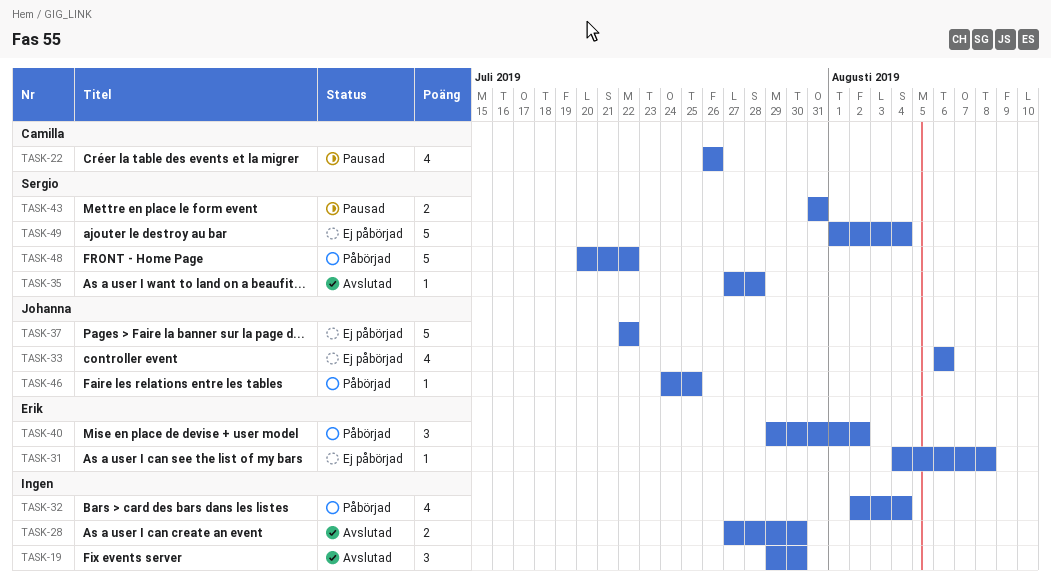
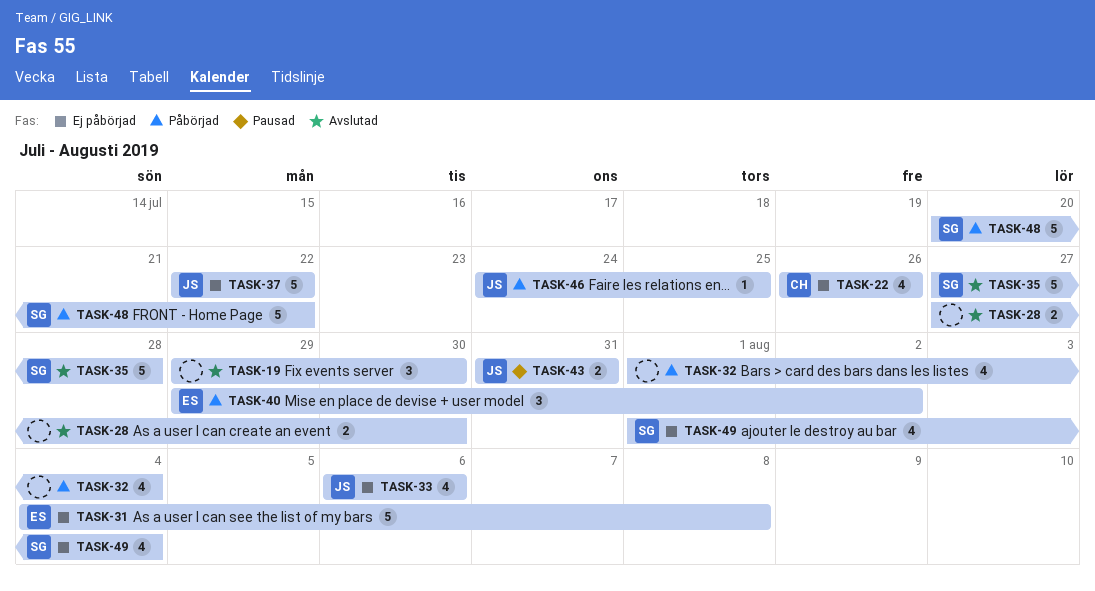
TASK-22, status: Pausad -> Ej påbörjad
TASK-31, estimate: 1 -> 5
TASK-32, start: Aug 2 -> Aug 1
TASK-35, estimate: 1 -> 5
TASK-43, owner: Sergio -> Johanna
TASK-49, estimate: 5 -> 4

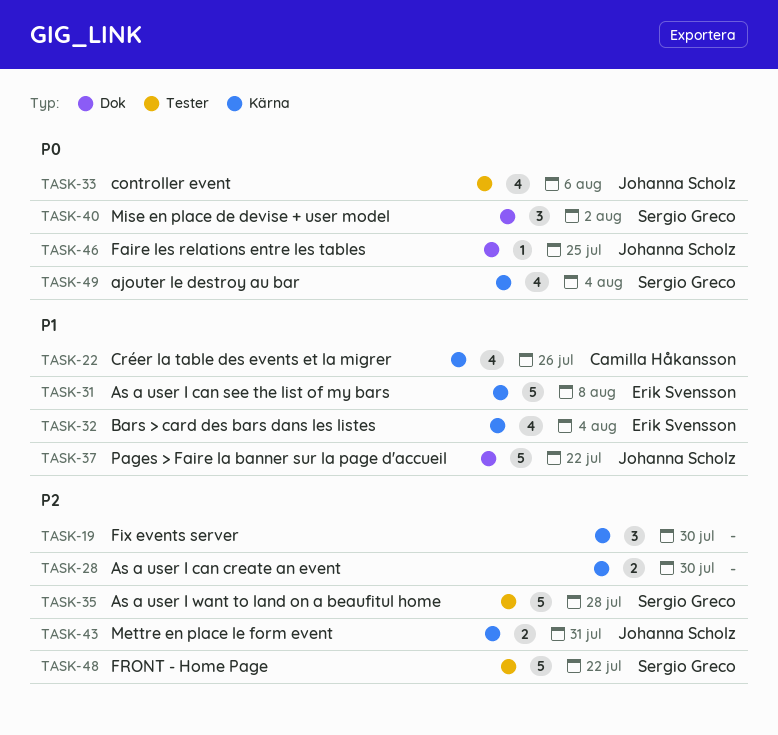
TASK-32, owner: none -> Erik Svensson
TASK-40, owner: Erik Svensson -> Sergio Greco

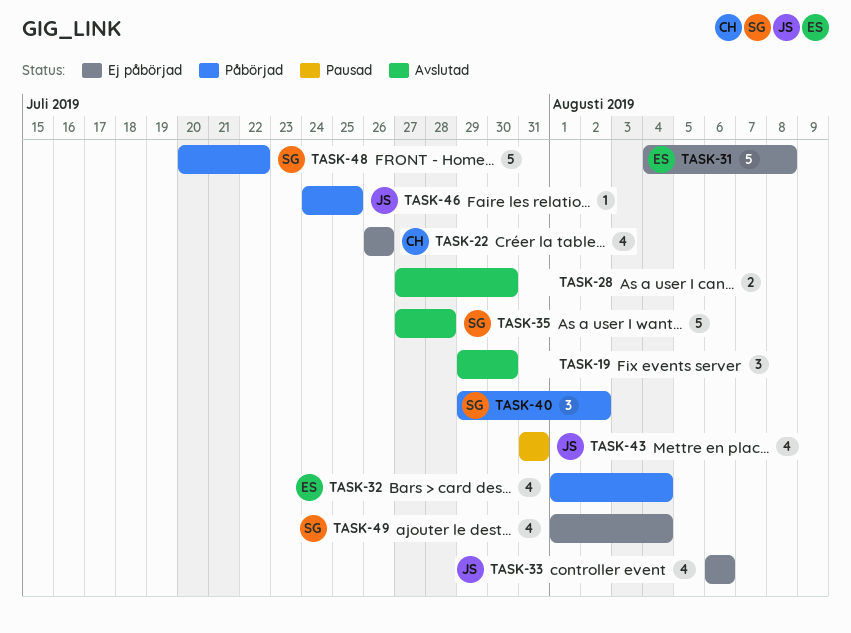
TASK-37: present -> none
TASK-43, estimate: 2 -> 4

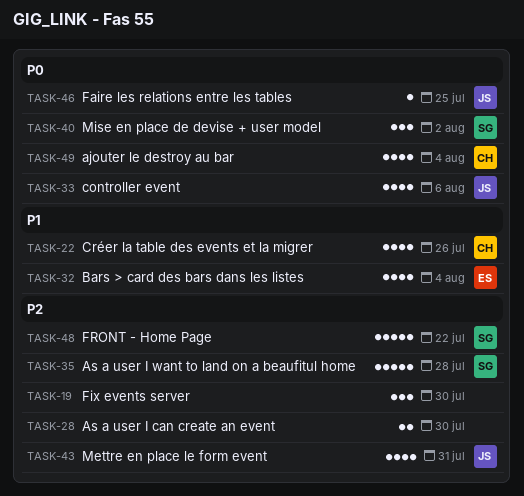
TASK-31: present -> none
TASK-49, owner: SG -> CH

